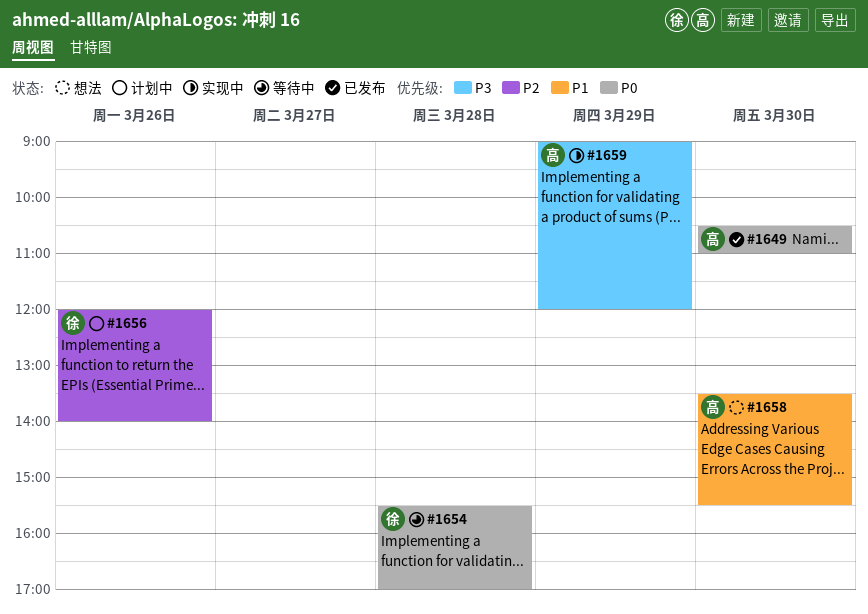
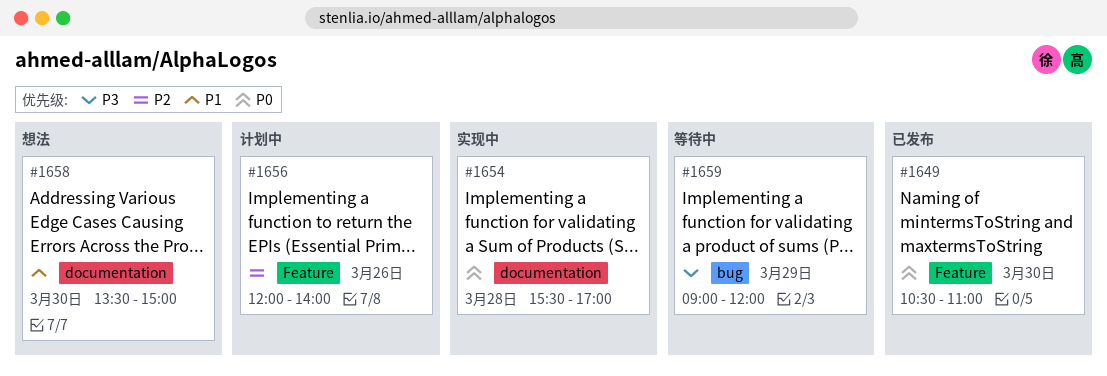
#1654, status: 等待中 -> 实现中
#1658, ends: 15:30 -> 15:00
#1659, status: 实现中 -> 等待中

